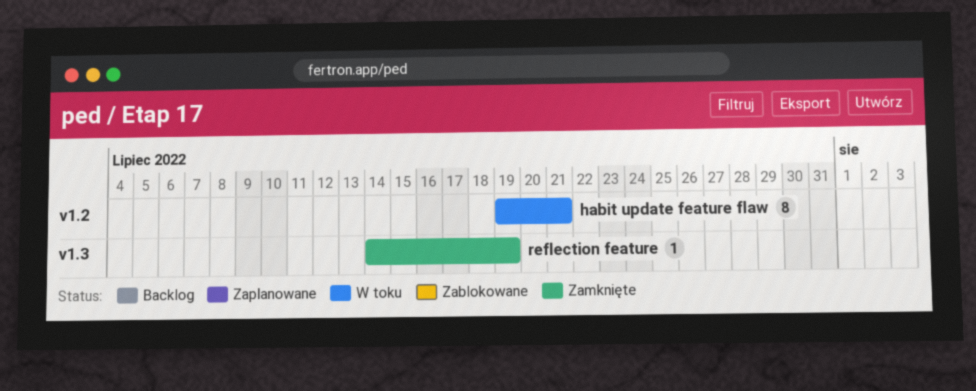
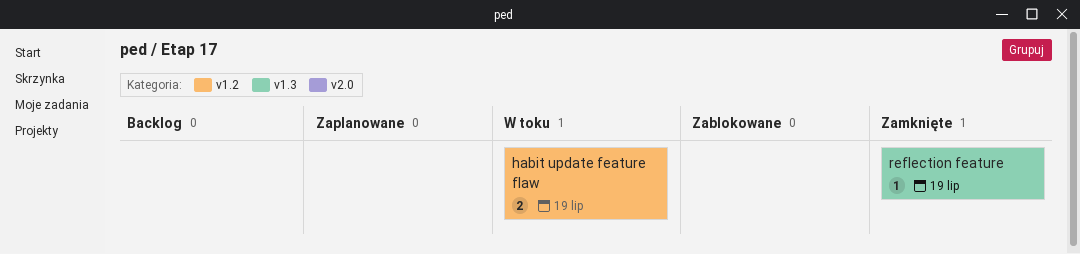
habit update feature flaw, estimate: 8 -> 2
habit update feature flaw, due: Jul 21 -> Jul 19

